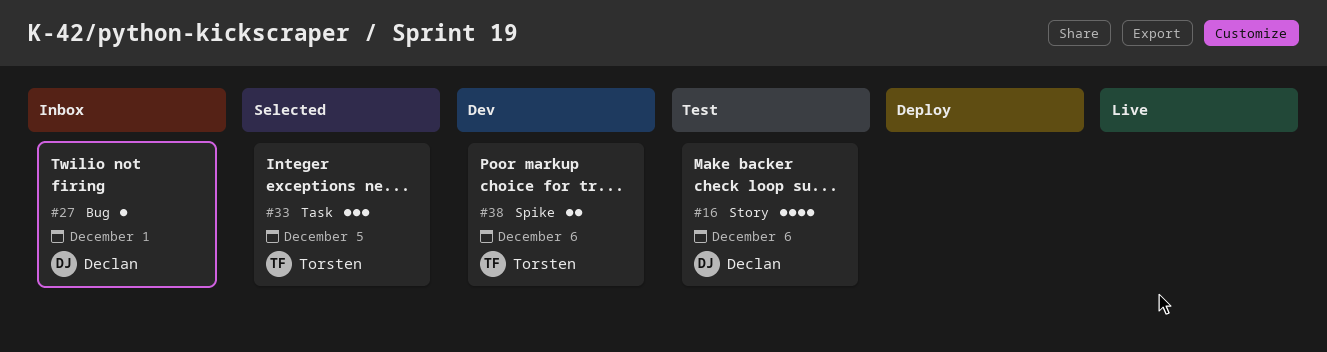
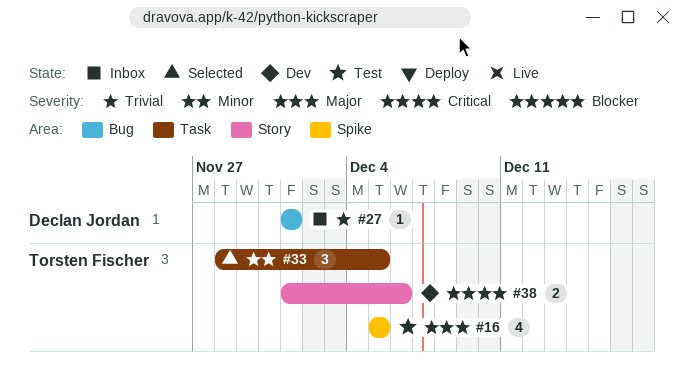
#16, owner: Declan Jordan -> Torsten Fischer
#16, label: Story -> Spike
#16, due: Dec 6 -> Dec 5
#38, label: Spike -> Story

